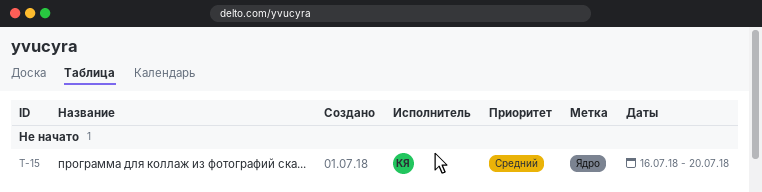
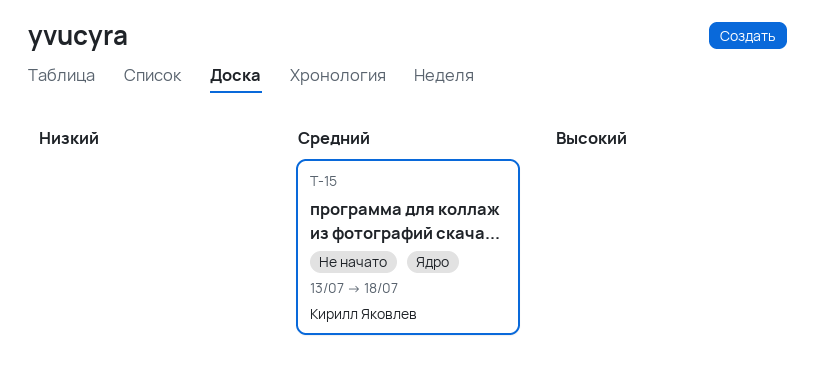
T-15, start: Jul 16 -> Jul 13
T-15, due: Jul 20 -> Jul 18

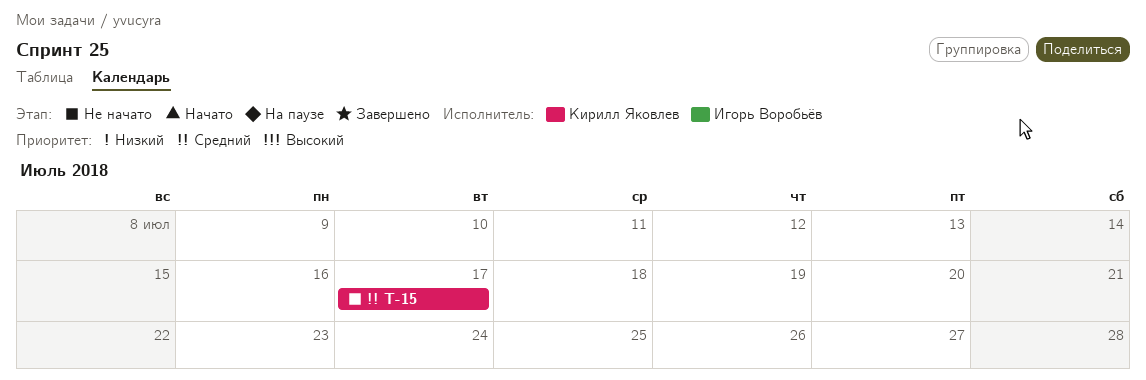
T-15, start: Jul 13 -> Jul 17
T-15, due: Jul 18 -> Jul 17

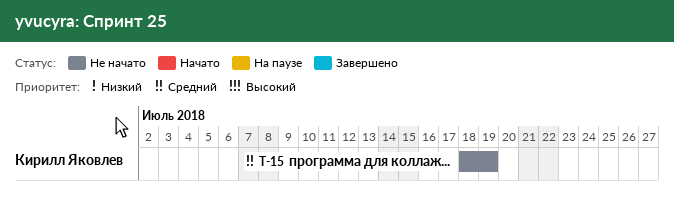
T-15, start: Jul 17 -> Jul 18
T-15, due: Jul 17 -> Jul 19

